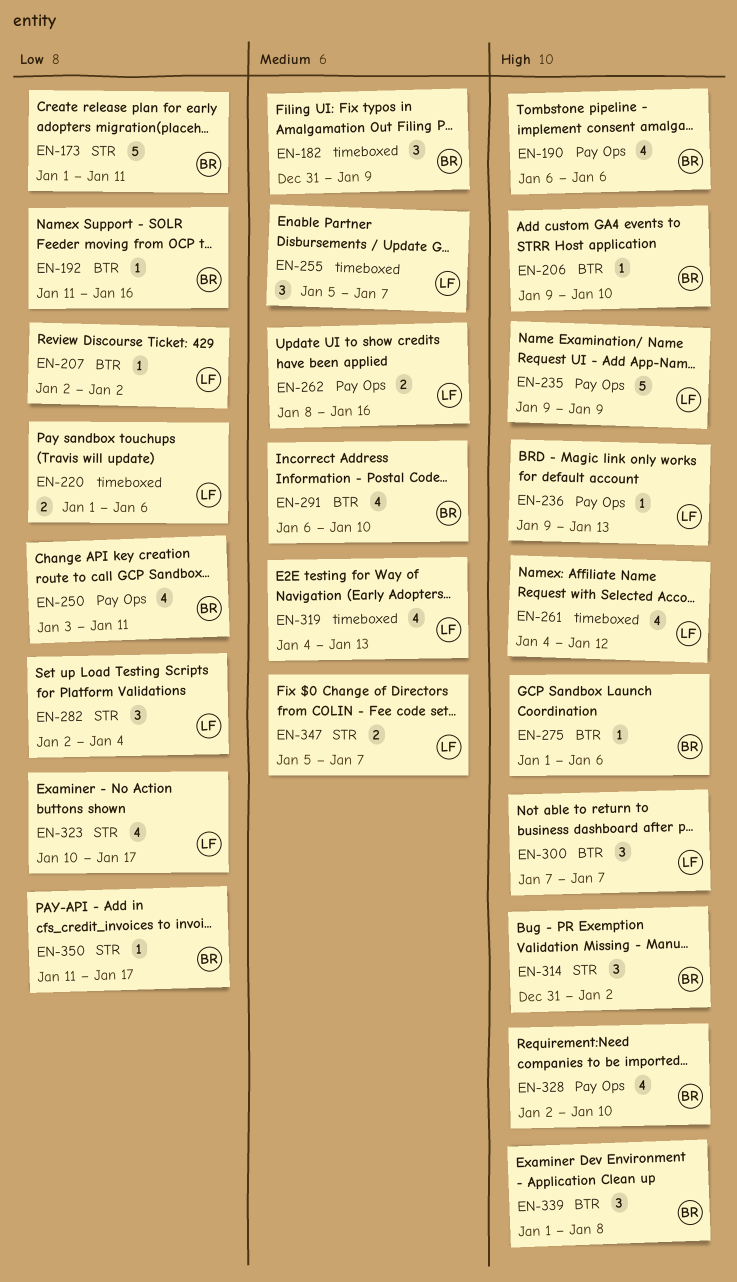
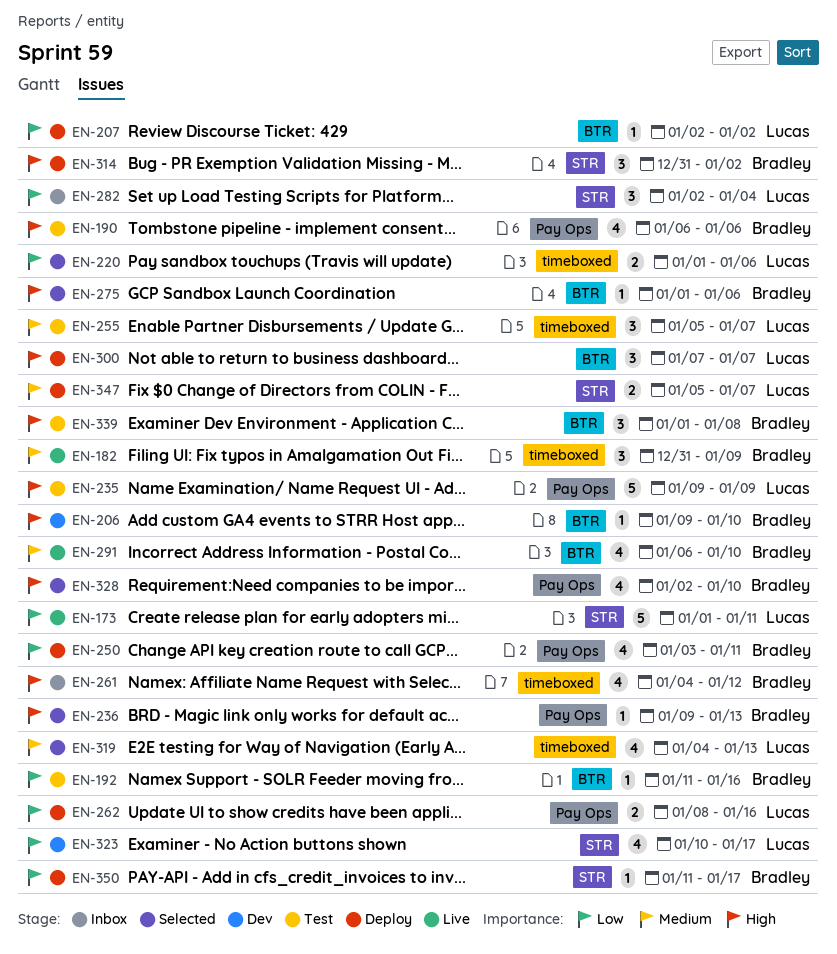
EN-173, owner: Bradley -> Lucas
EN-236, owner: Lucas -> Bradley
EN-261, owner: Lucas -> Bradley
EN-262, priority: Medium -> Low

